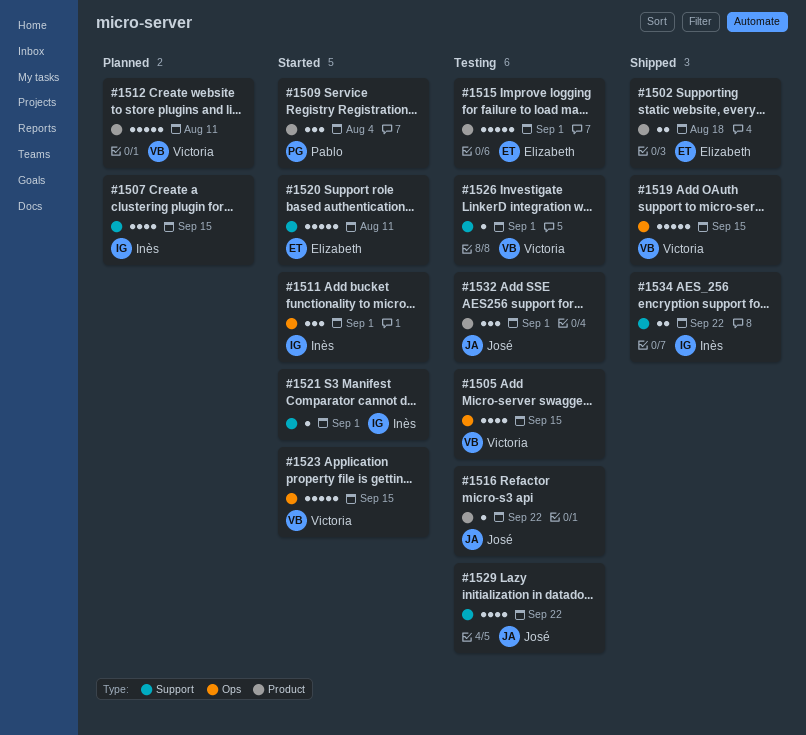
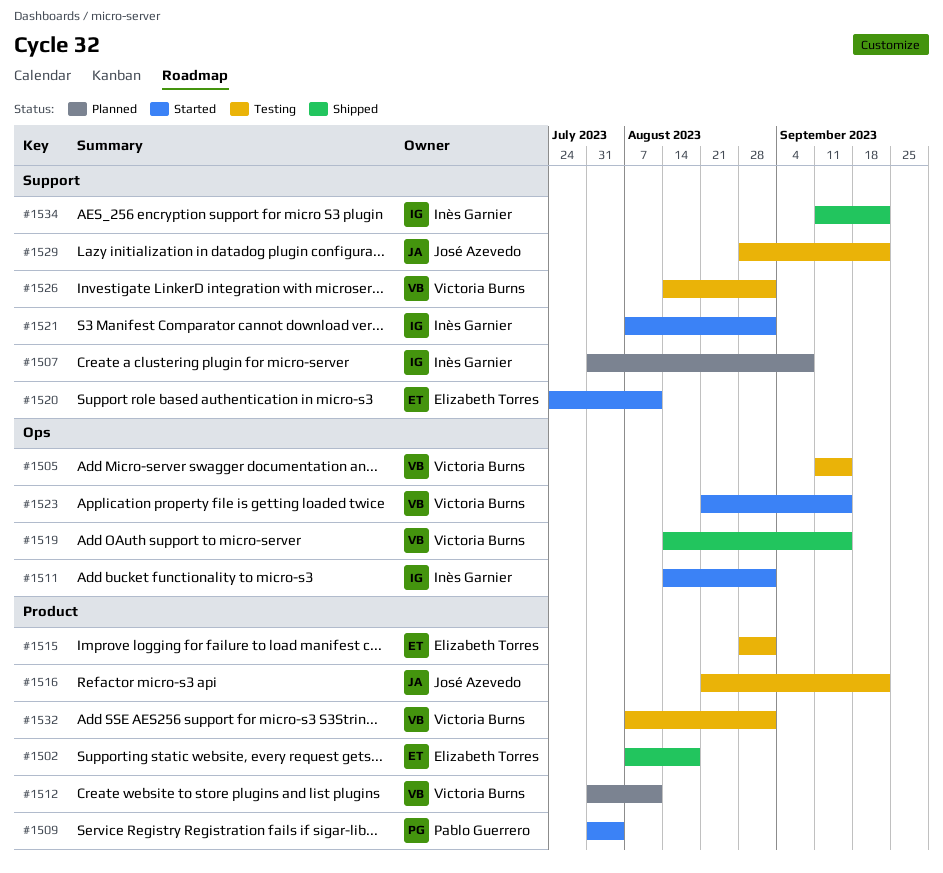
#1507, due: Sep 15 -> Sep 8
#1532, owner: José Azevedo -> Victoria Burns

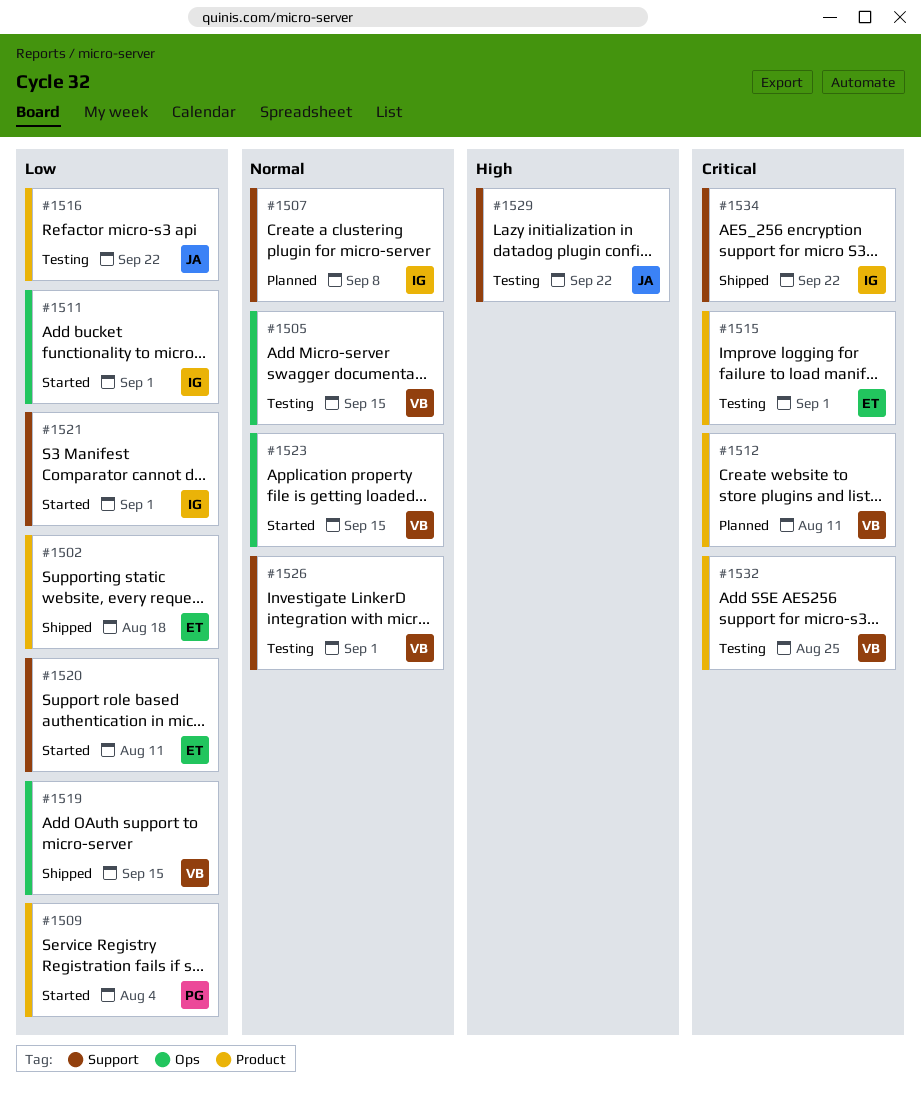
#1532, due: Sep 1 -> Aug 25

